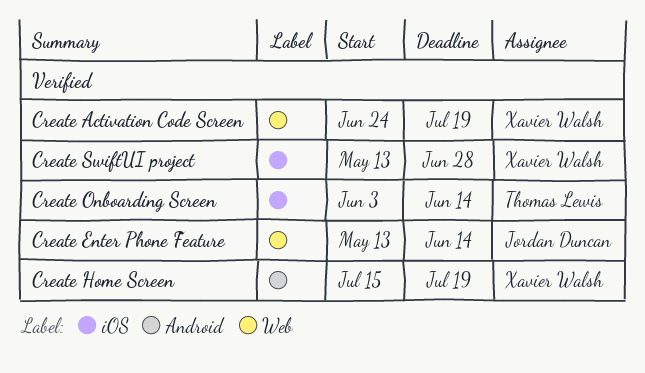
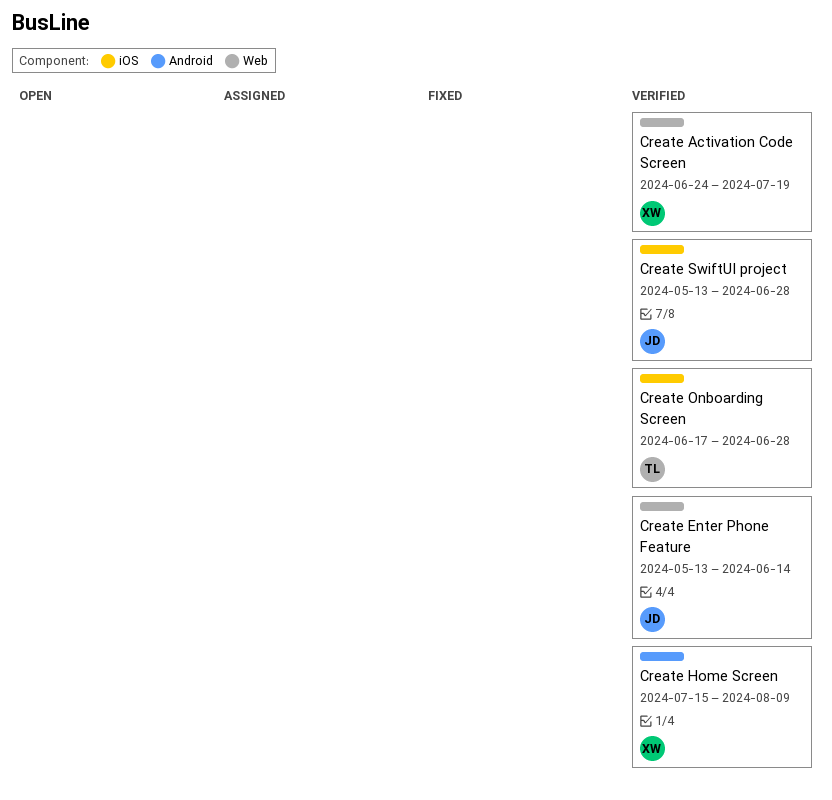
Create Home Screen, due: Jul 19 -> Aug 9
Create Onboarding Screen, start: Jun 3 -> Jun 17
Create Onboarding Screen, due: Jun 14 -> Jun 28
Create SwiftUI project, owner: Xavier Walsh -> Jordan Duncan

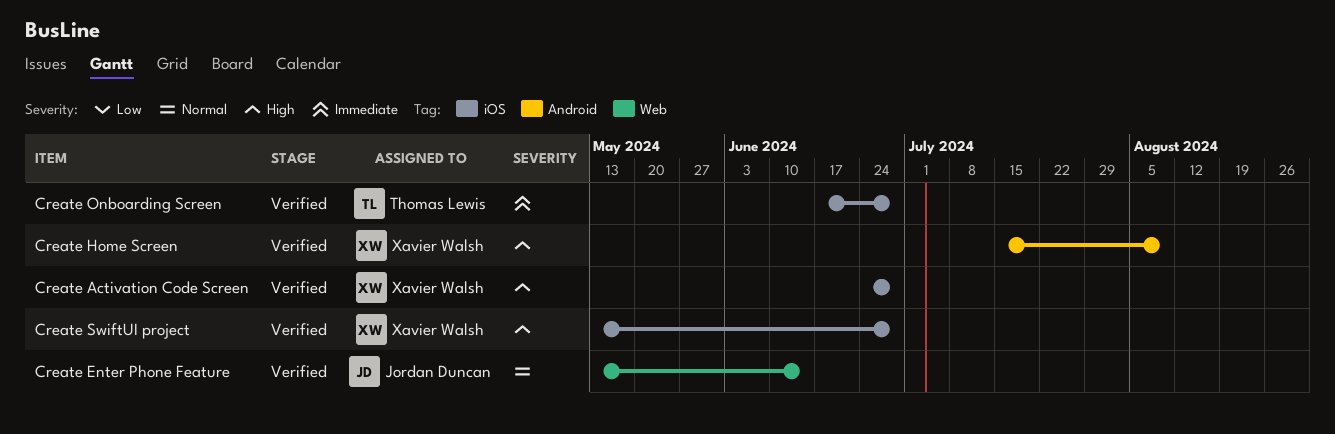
Create Activation Code Screen, label: Web -> iOS
Create Activation Code Screen, due: Jul 19 -> Jun 28
Create SwiftUI project, owner: Jordan Duncan -> Xavier Walsh

